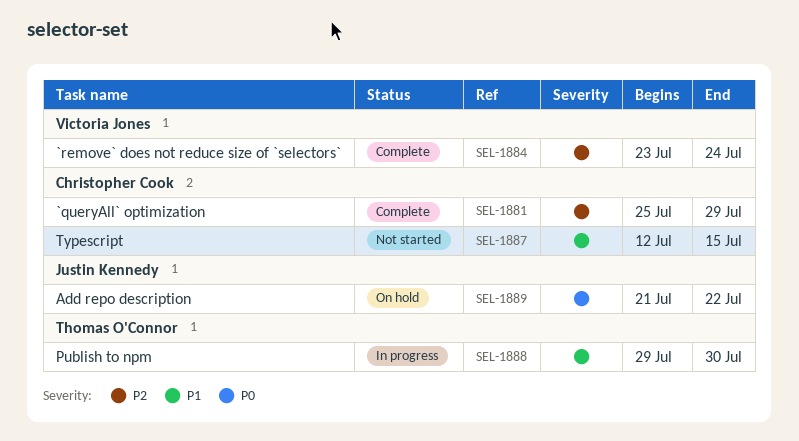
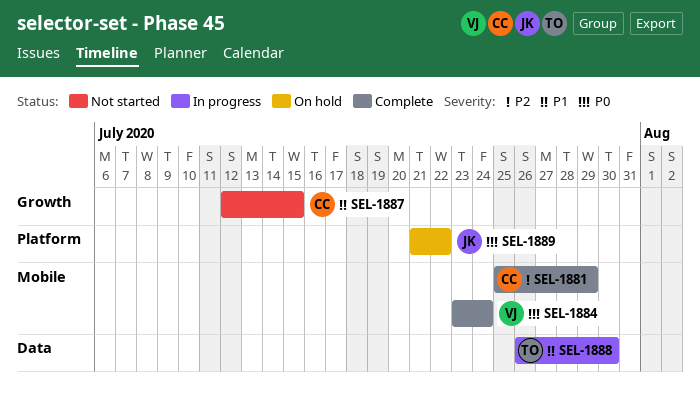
SEL-1884, priority: P2 -> P0
SEL-1888, start: Jul 29 -> Jul 26

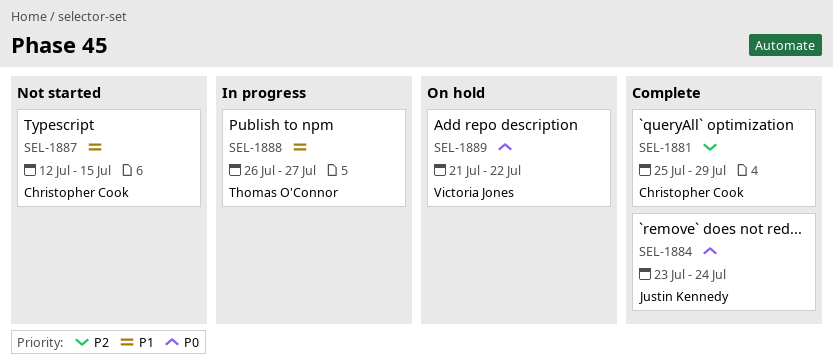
SEL-1884, owner: Victoria Jones -> Justin Kennedy
SEL-1888, due: Jul 30 -> Jul 27
SEL-1889, owner: Justin Kennedy -> Victoria Jones

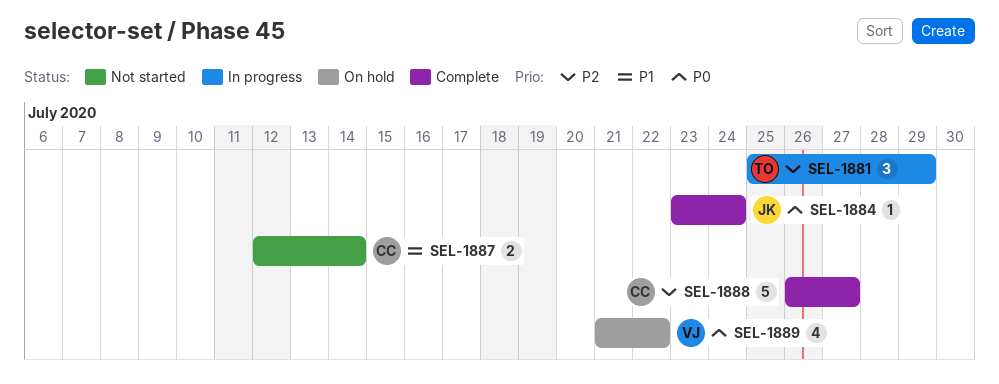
SEL-1881, status: Complete -> In progress
SEL-1881, owner: Christopher Cook -> Thomas O'Connor
SEL-1887, due: Jul 15 -> Jul 14
SEL-1888, status: In progress -> Complete
SEL-1888, owner: Thomas O'Connor -> Christopher Cook
SEL-1888, priority: P1 -> P2

